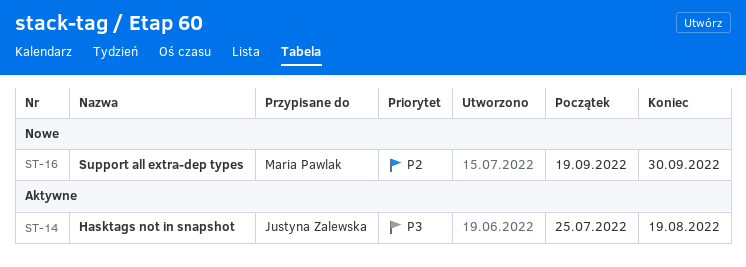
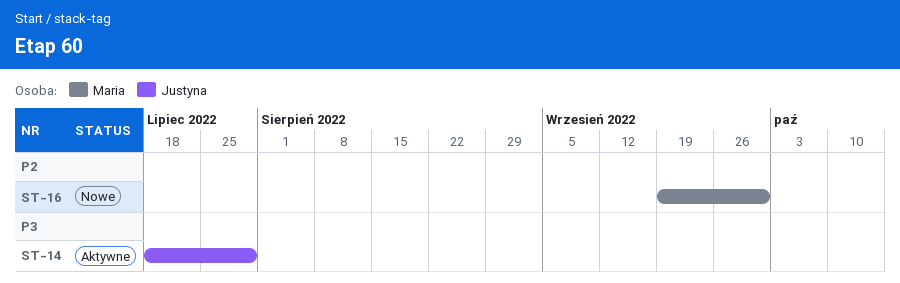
ST-14, start: Jul 25 -> Jul 18
ST-14, due: Aug 19 -> Jul 29

